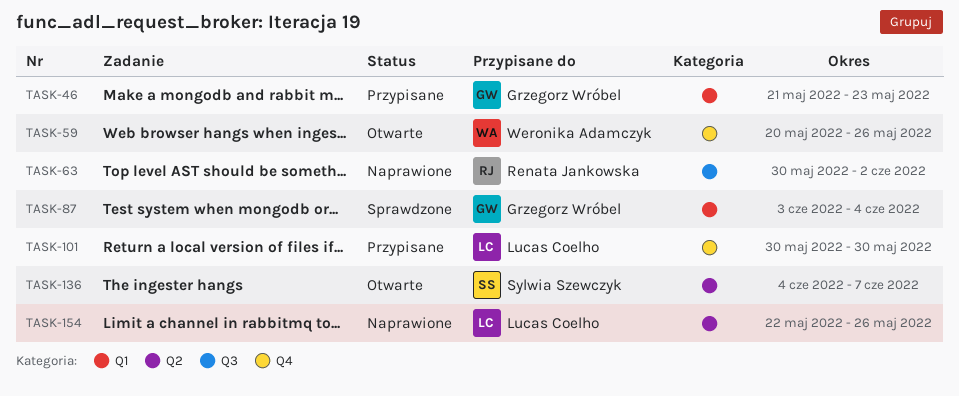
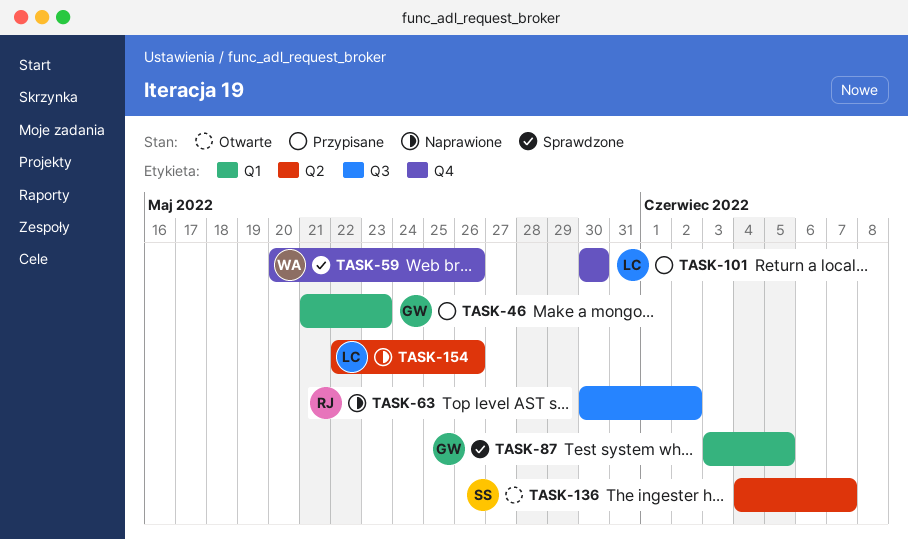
TASK-59, status: Otwarte -> Sprawdzone
TASK-87, due: Jun 4 -> Jun 5

